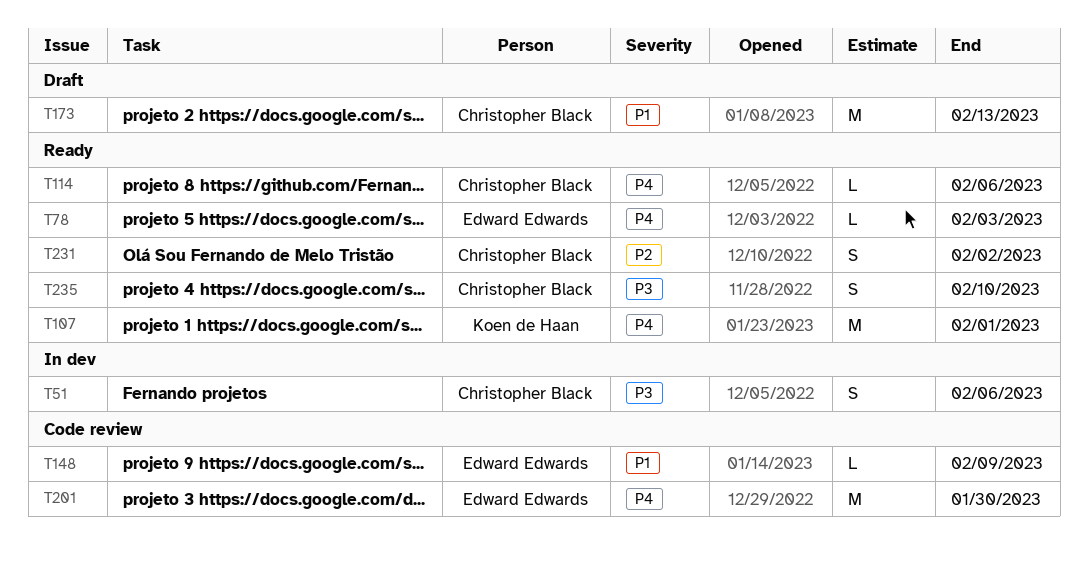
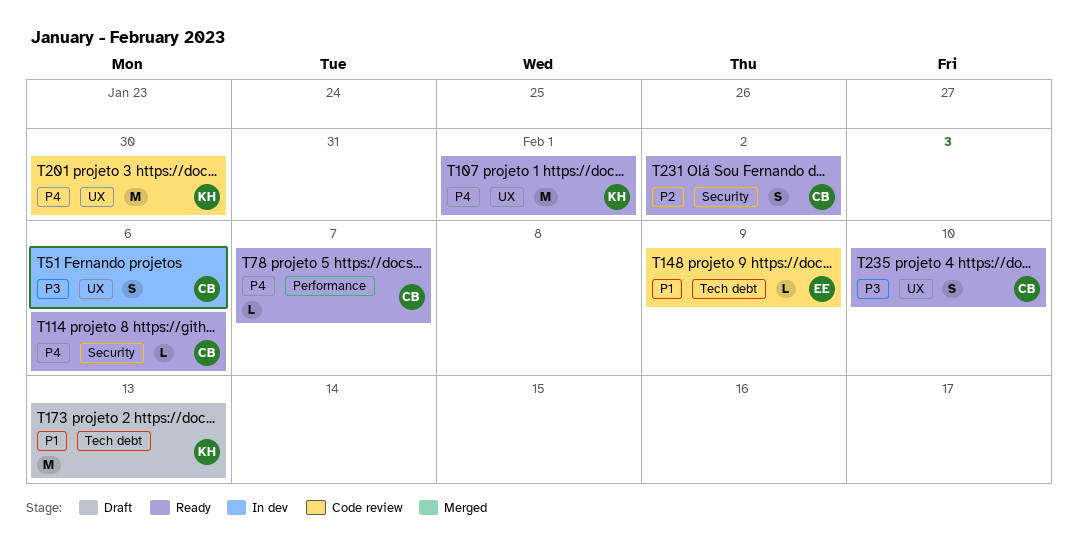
T78, owner: Edward Edwards -> Christopher Black
T78, due: Feb 3 -> Feb 7
T173, owner: Christopher Black -> Koen de Haan
T201, owner: Edward Edwards -> Koen de Haan

